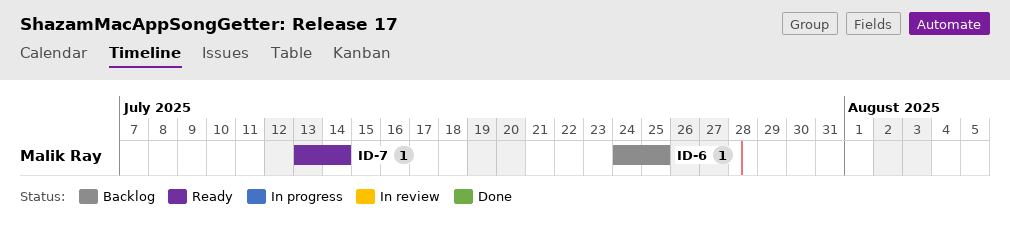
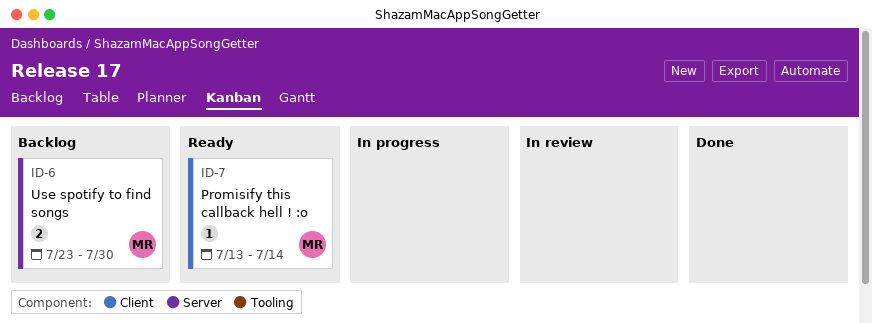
ID-6, estimate: 1 -> 2
ID-6, start: Jul 24 -> Jul 23
ID-6, due: Jul 25 -> Jul 30

